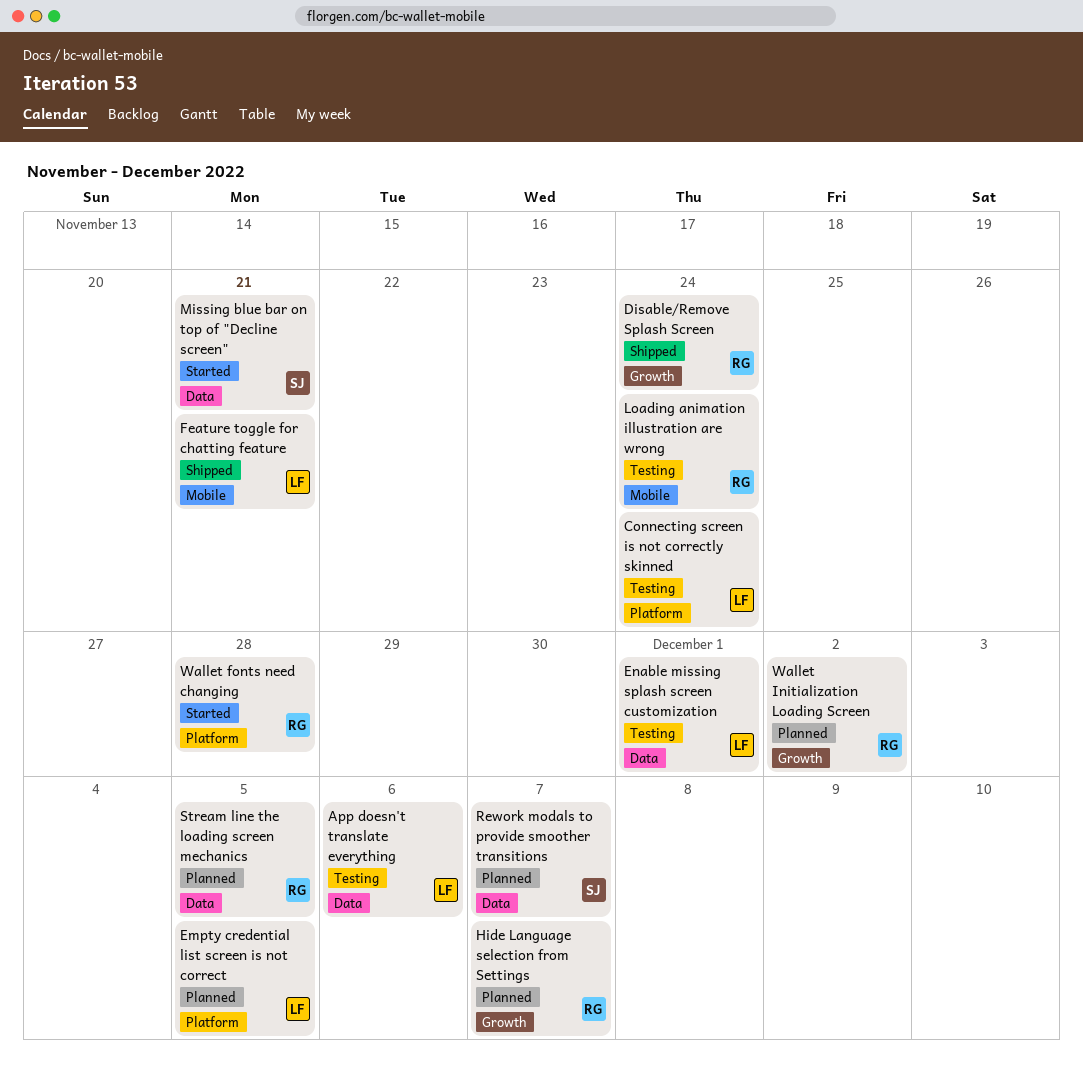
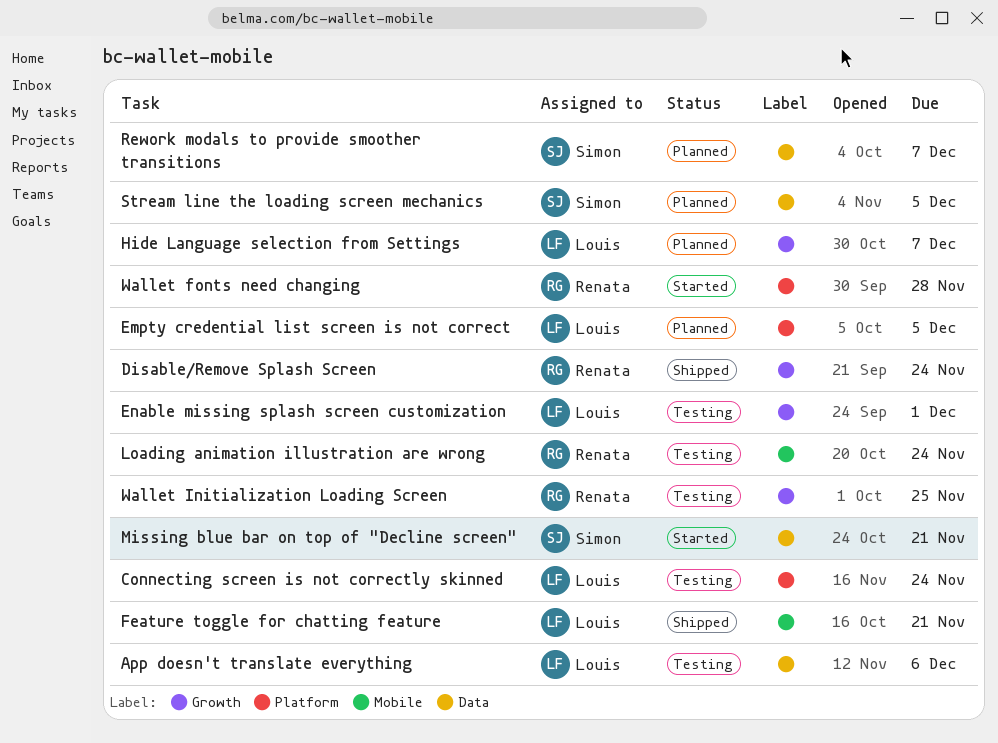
Enable missing splash screen customization, label: Data -> Growth
Hide Language selection from Settings, owner: Renata -> Louis
Stream line the loading screen mechanics, owner: Renata -> Simon
Wallet Initialization Loading Screen, status: Planned -> Testing
Wallet Initialization Loading Screen, due: Dec 2 -> Nov 25

